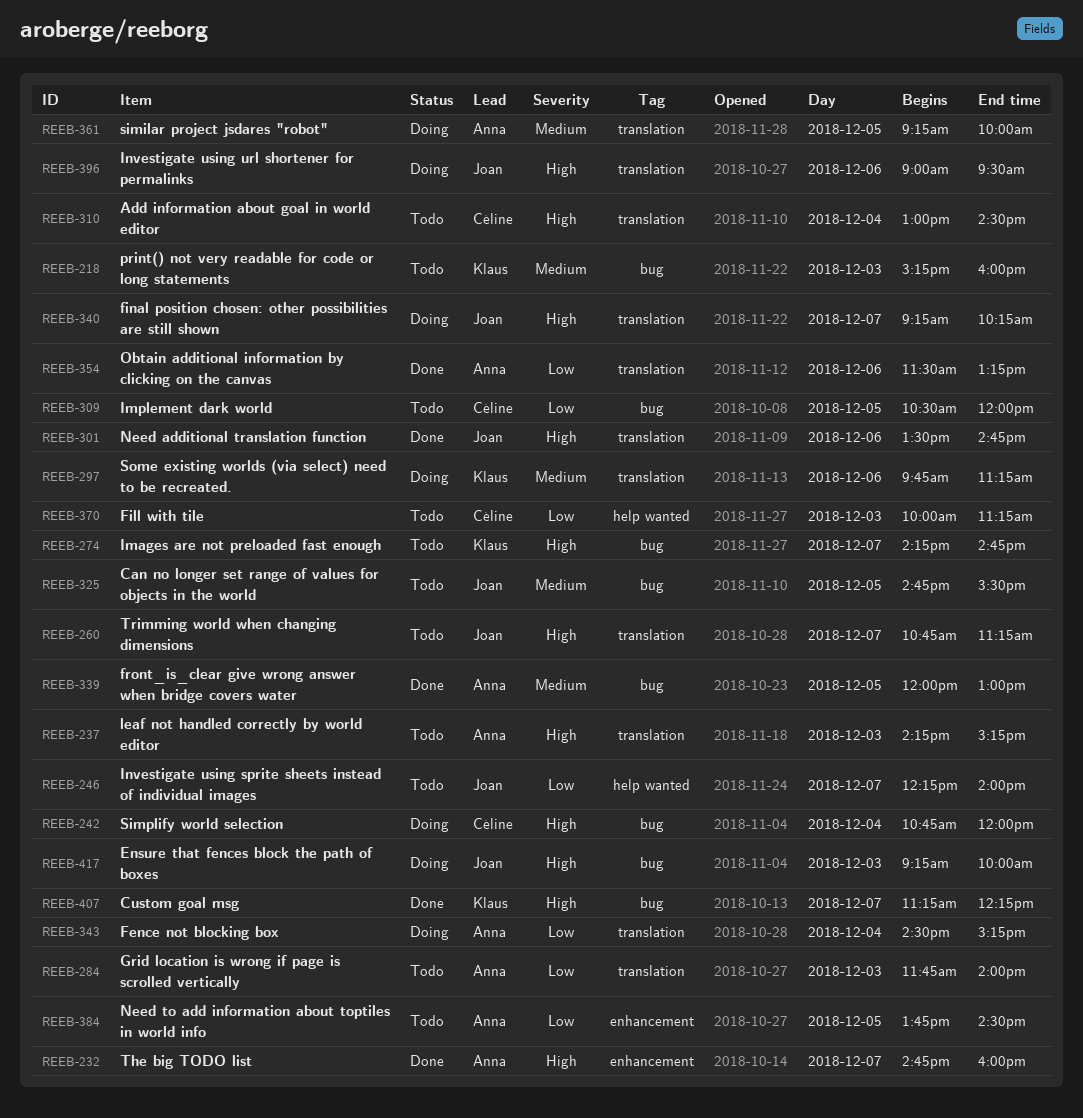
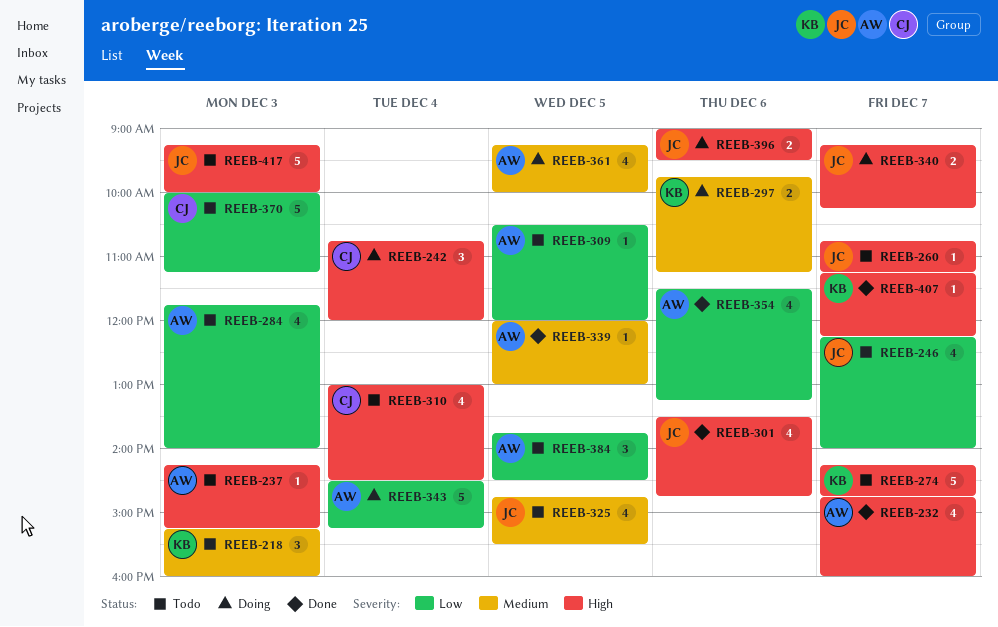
REEB-309, owner: Céline -> Anna
REEB-417, status: Doing -> Todo

